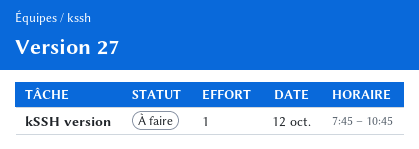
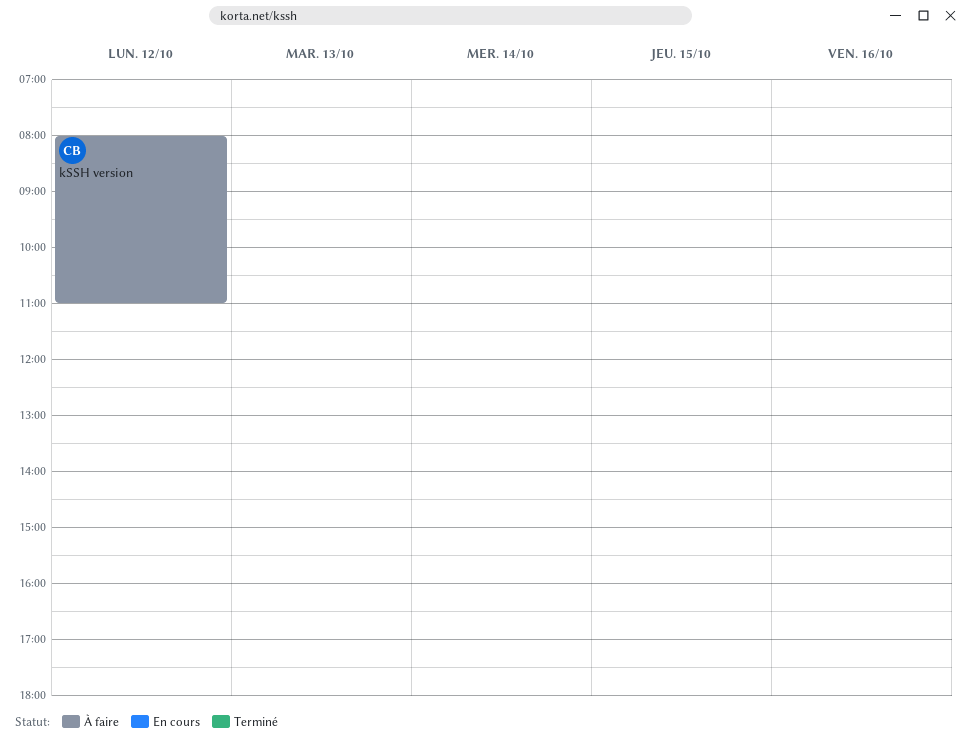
kSSH version, begins: 07:45 -> 08:00
kSSH version, ends: 10:45 -> 11:00

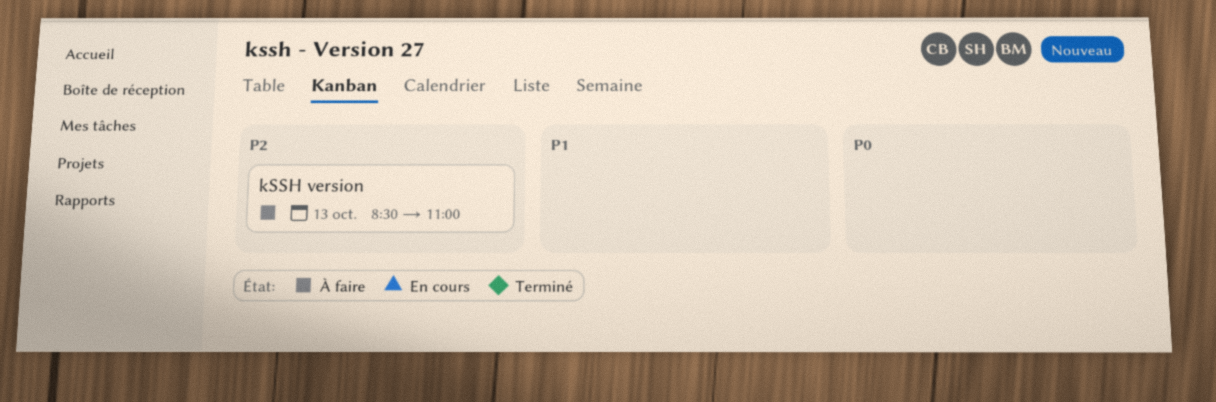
kSSH version, day: Oct 12 -> Oct 13
kSSH version, begins: 08:00 -> 08:30

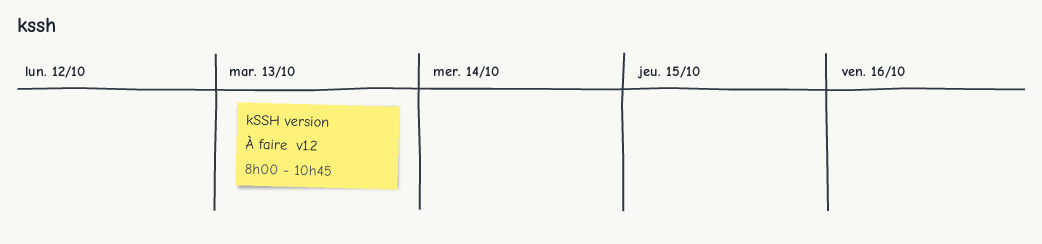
kSSH version, begins: 08:30 -> 08:00
kSSH version, ends: 11:00 -> 10:45

